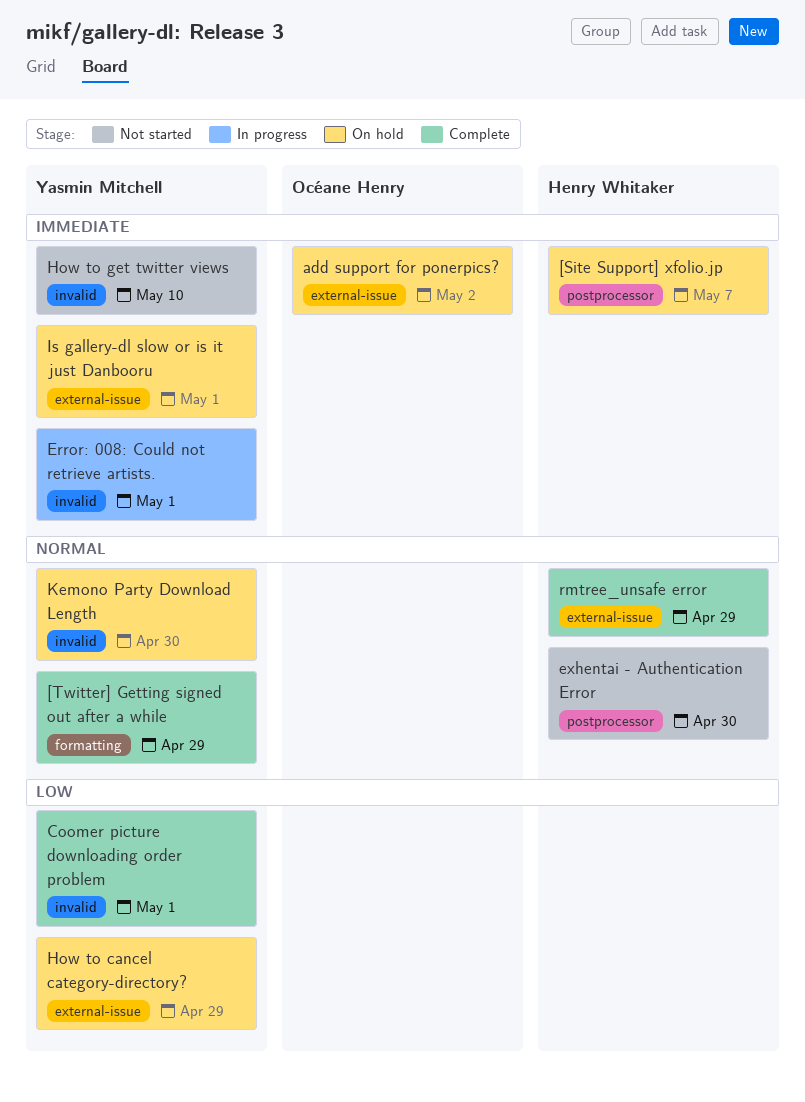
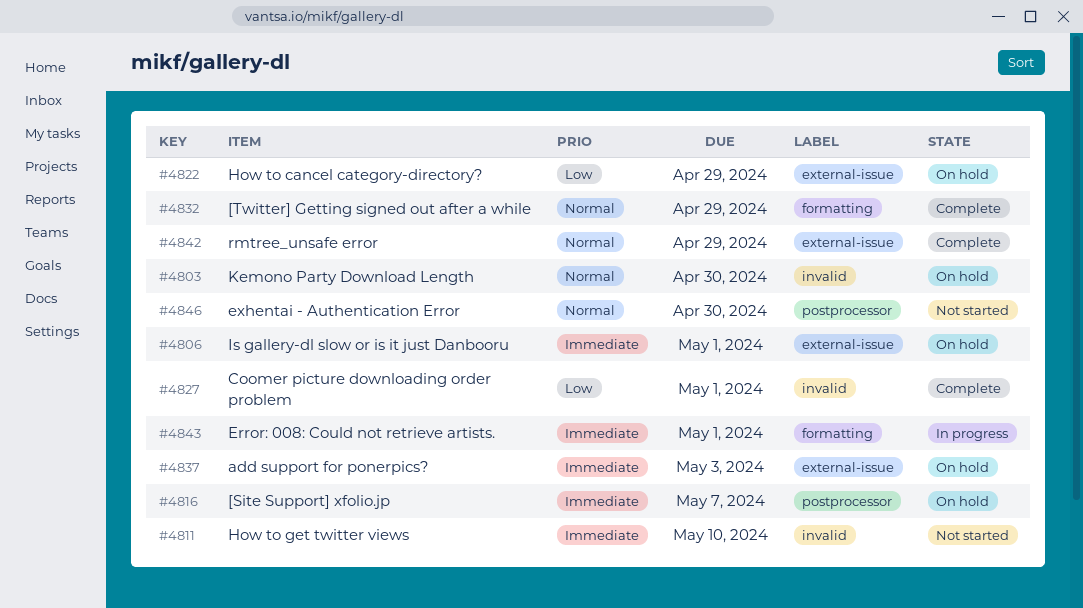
add support for ponerpics?, due: May 2 -> May 3
Error: 008: Could not retrieve artists., label: invalid -> formatting

